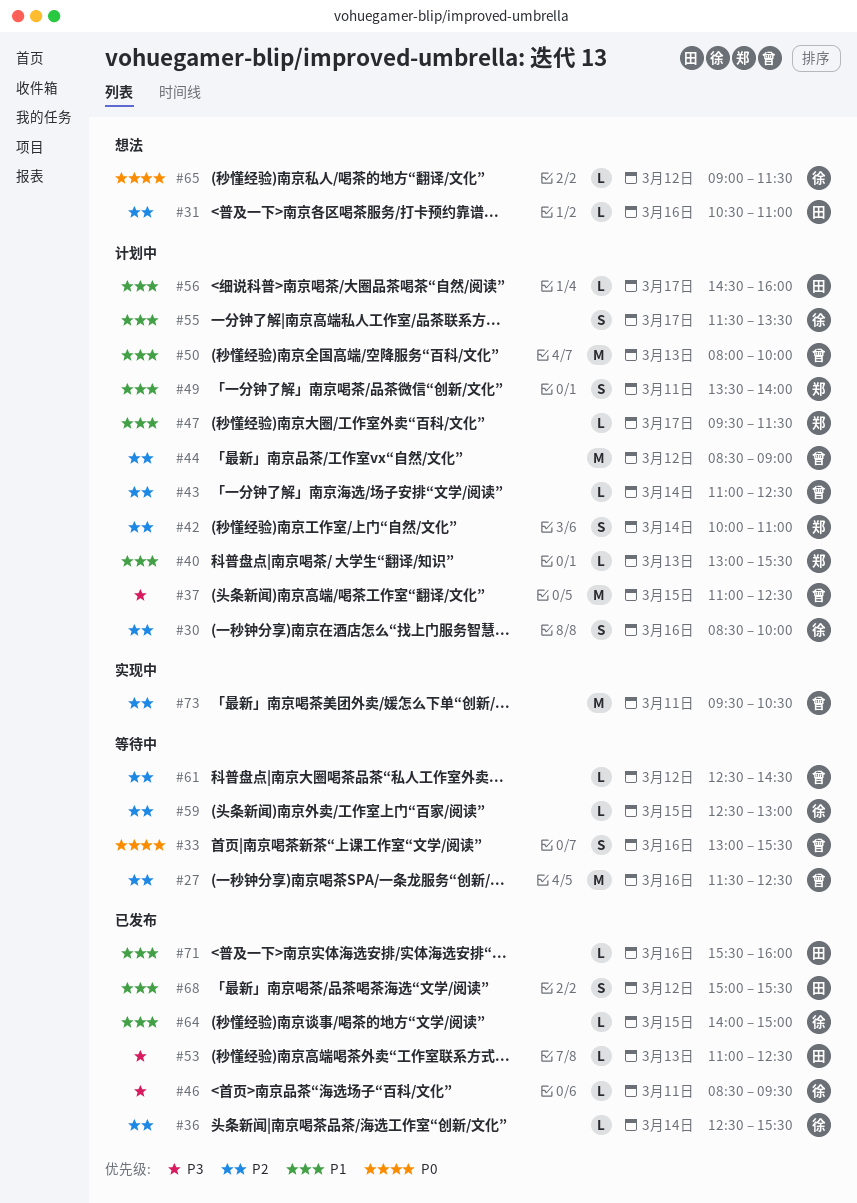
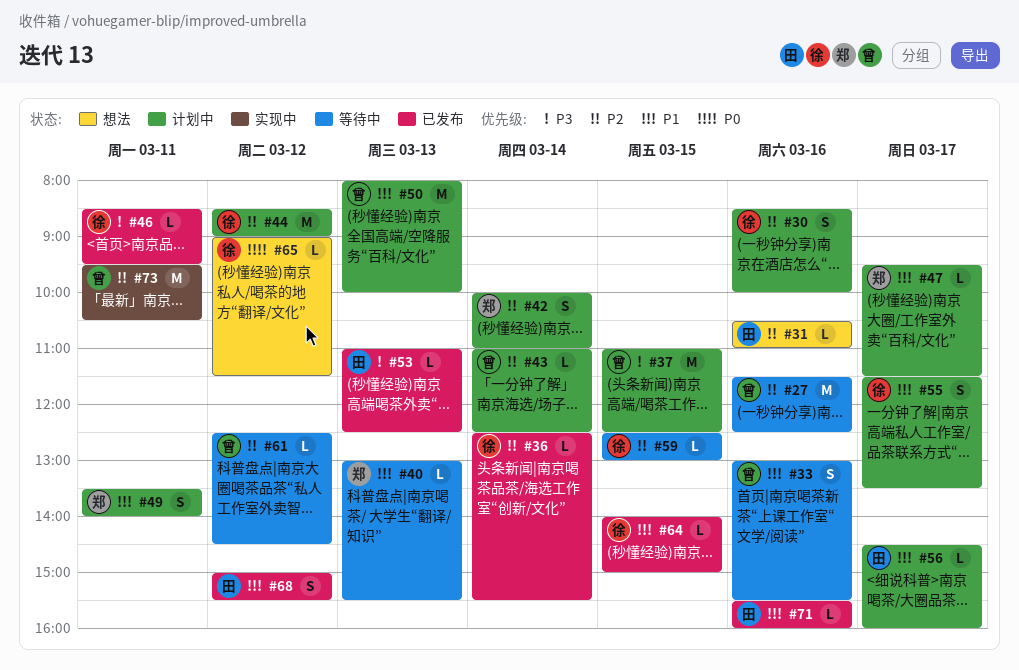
#33, priority: P0 -> P1
#40, status: 计划中 -> 等待中
#44, owner: 曾 -> 徐

